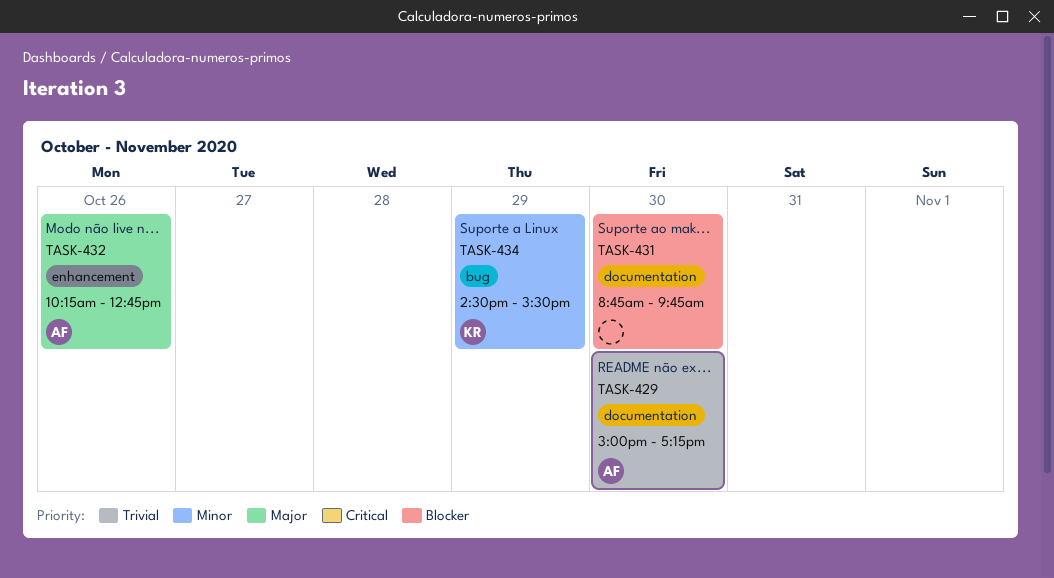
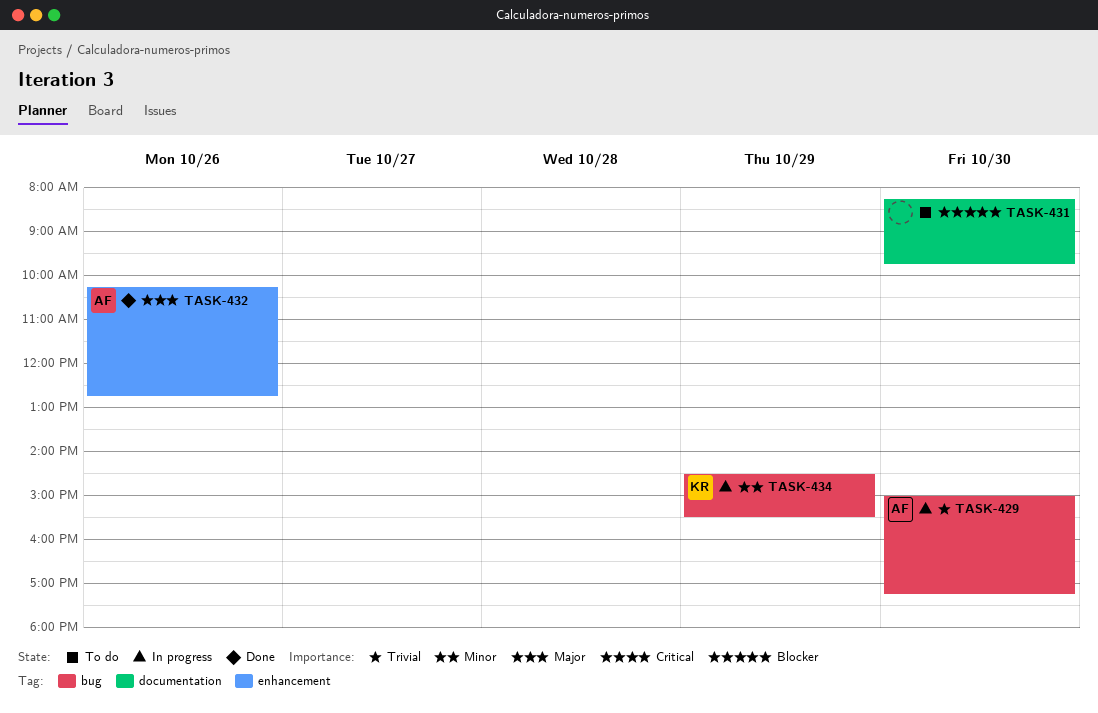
TASK-429, label: documentation -> bug
TASK-431, begins: 08:45 -> 08:15

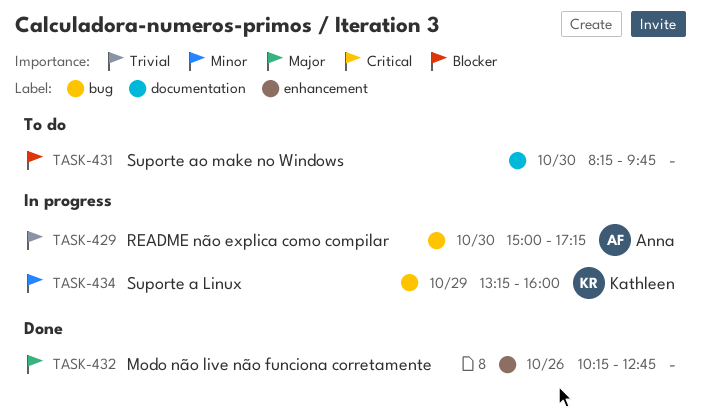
TASK-432, owner: Anna -> none
TASK-434, begins: 14:30 -> 13:15
TASK-434, ends: 15:30 -> 16:00

